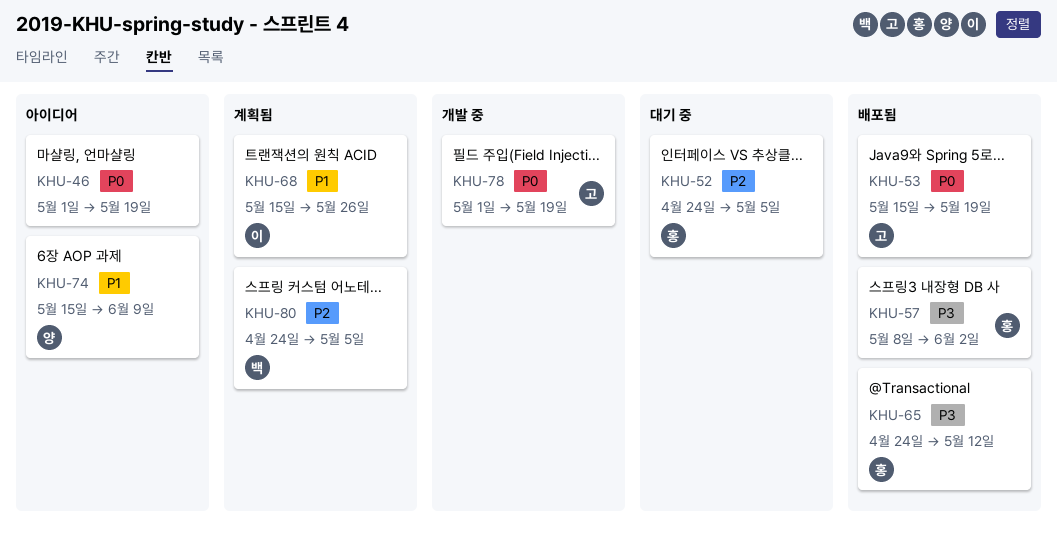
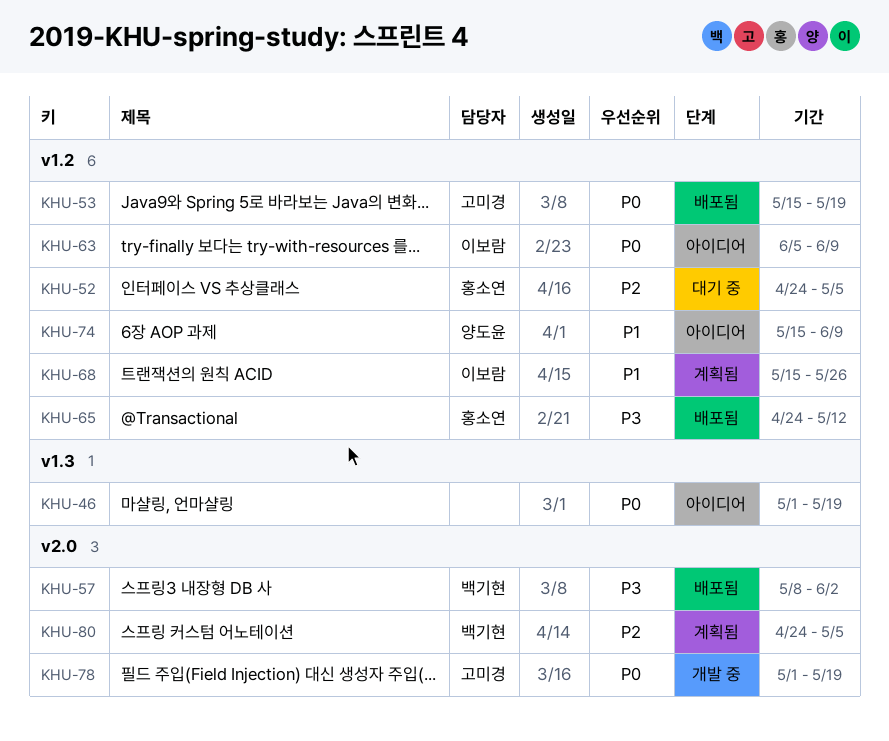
KHU-57, owner: 홍소연 -> 백기현
KHU-63: none -> present

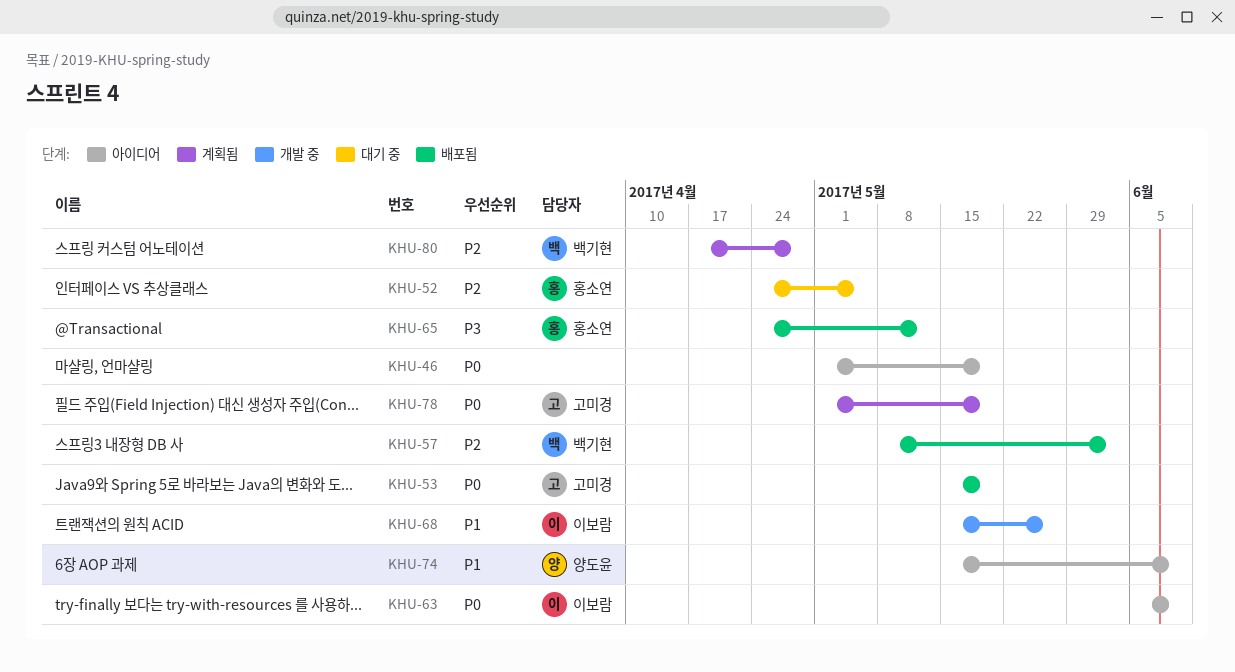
KHU-57, priority: P3 -> P2
KHU-68, status: 계획됨 -> 개발 중
KHU-78, status: 개발 중 -> 계획됨
KHU-80, start: Apr 24 -> Apr 17
KHU-80, due: May 5 -> Apr 28

